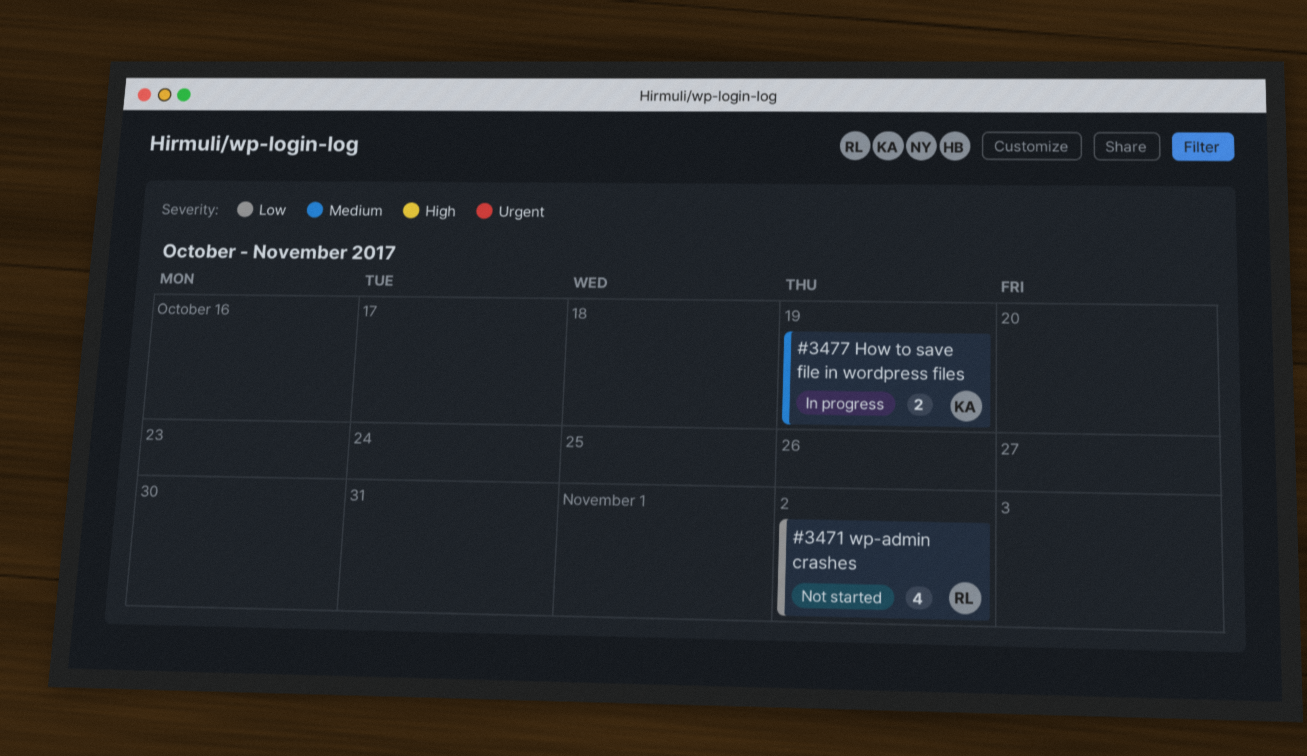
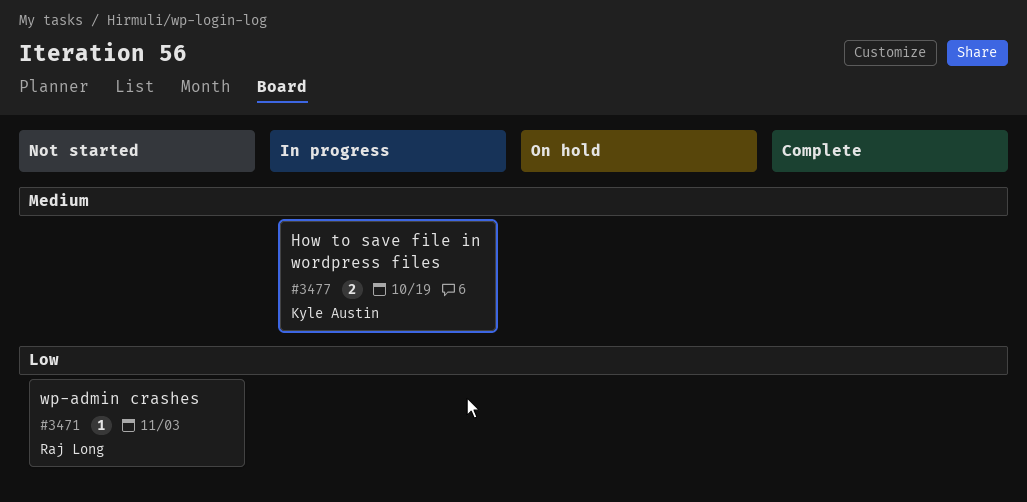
#3471, estimate: 4 -> 1
#3471, due: Nov 2 -> Nov 3

